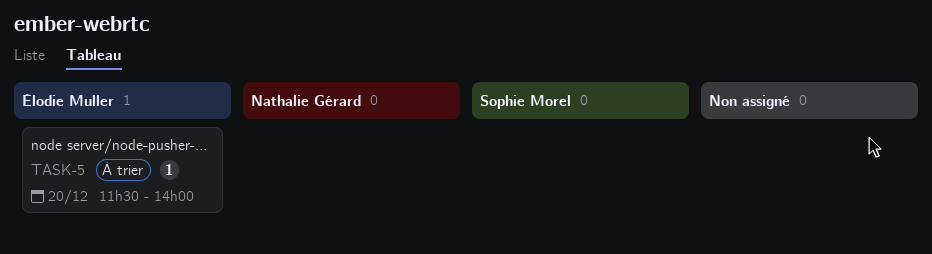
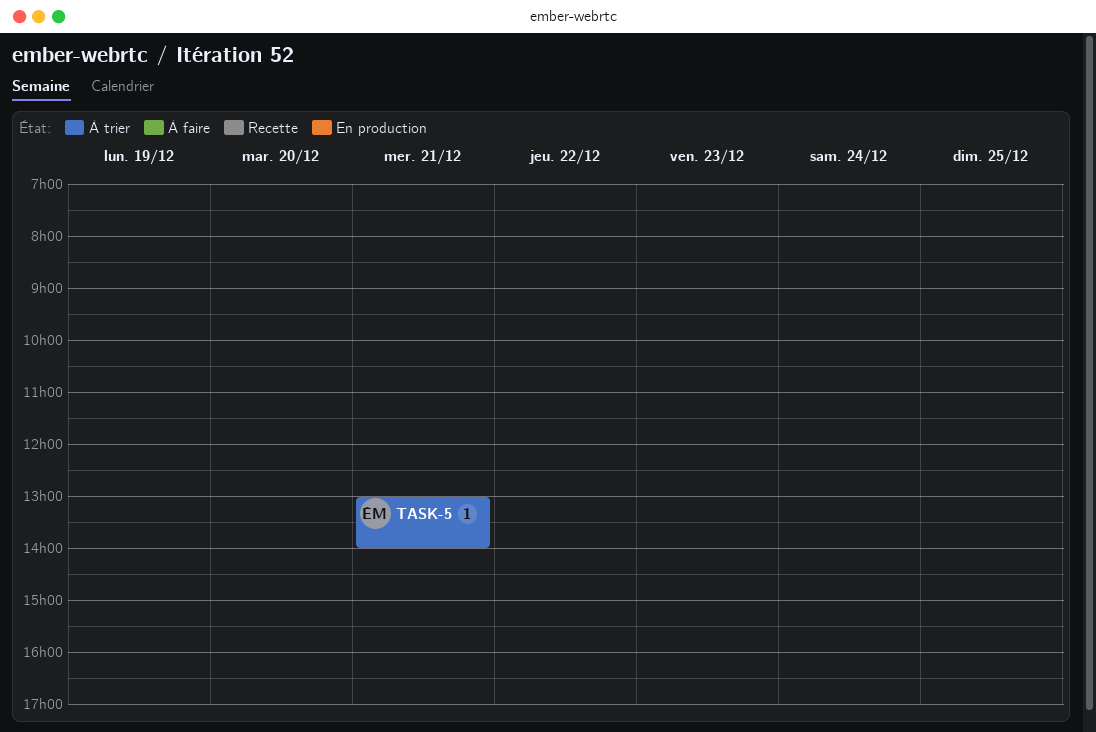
TASK-5, day: Dec 20 -> Dec 21
TASK-5, begins: 11:30 -> 13:00

